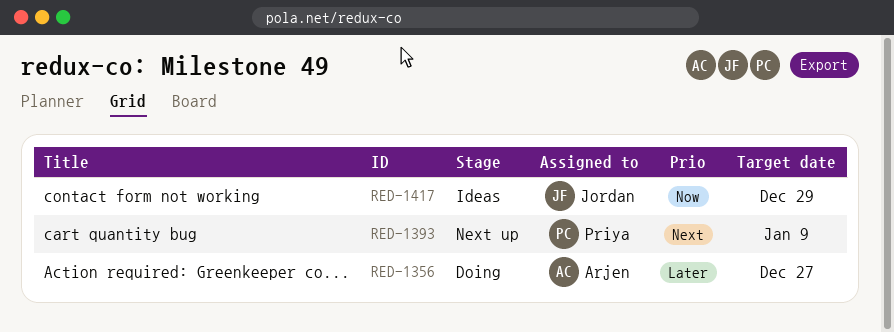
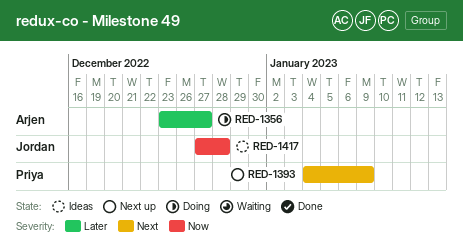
RED-1417, due: Dec 29 -> Dec 28

